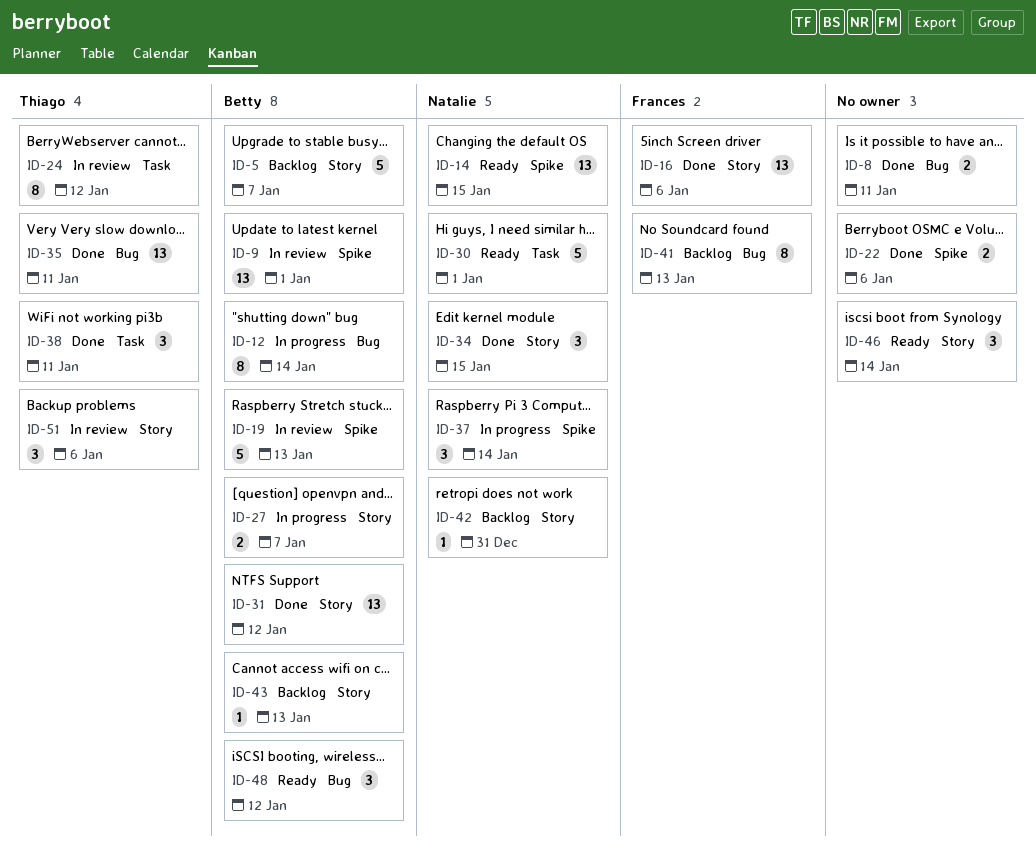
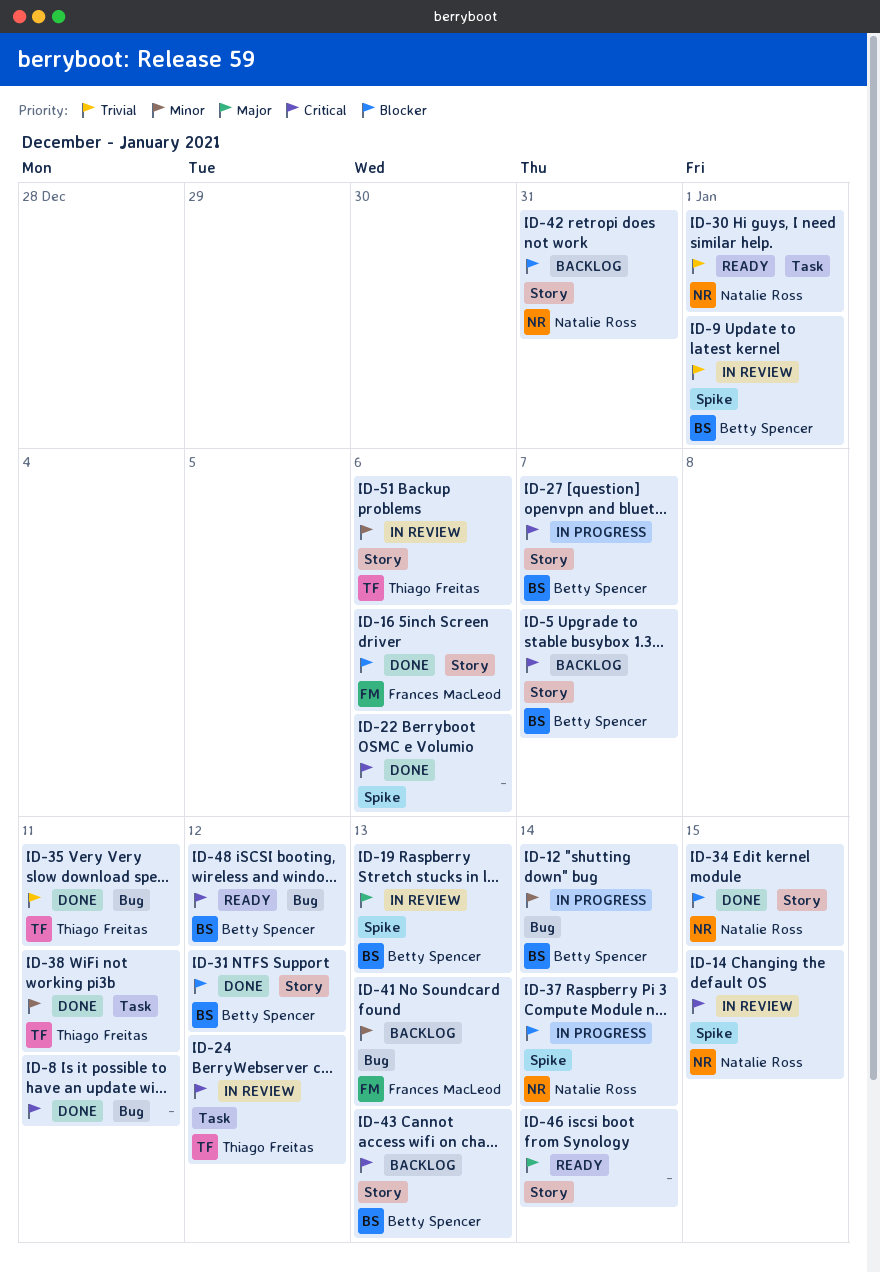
ID-14, status: Ready -> In review

